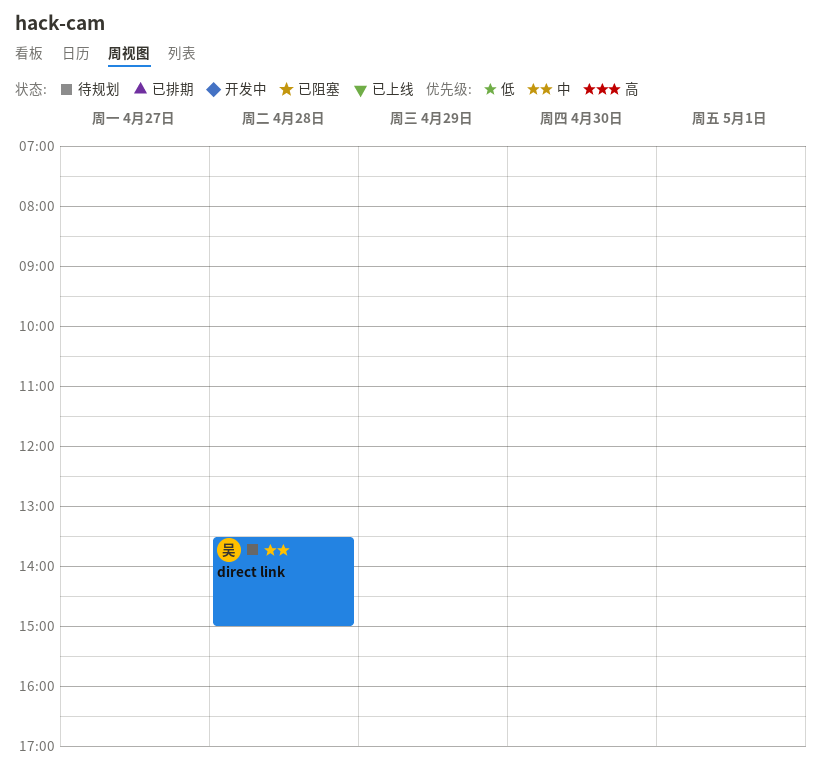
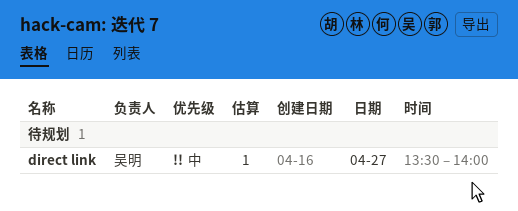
direct link, day: Apr 28 -> Apr 27
direct link, ends: 15:00 -> 14:00

